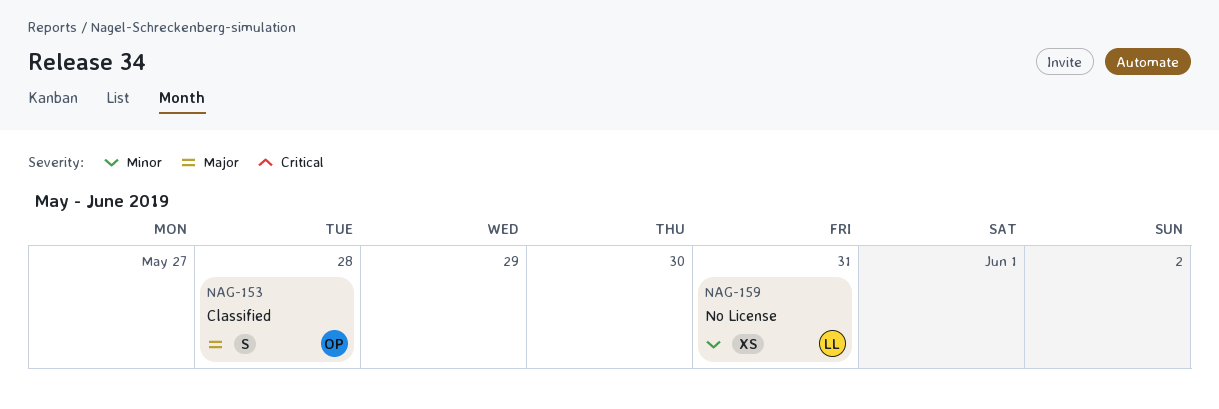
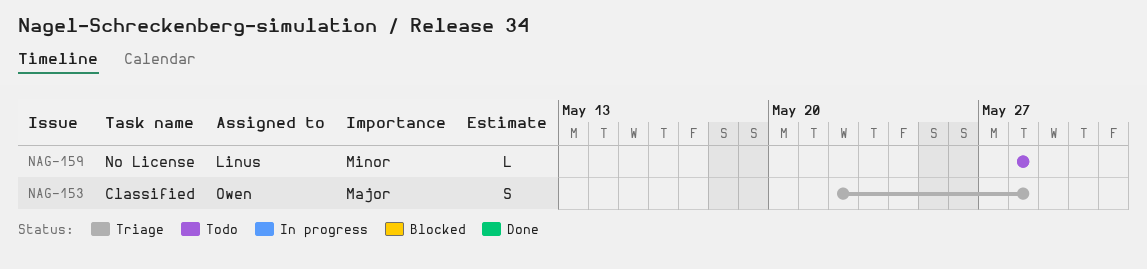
NAG-159, estimate: XS -> L
NAG-159, due: May 31 -> May 28

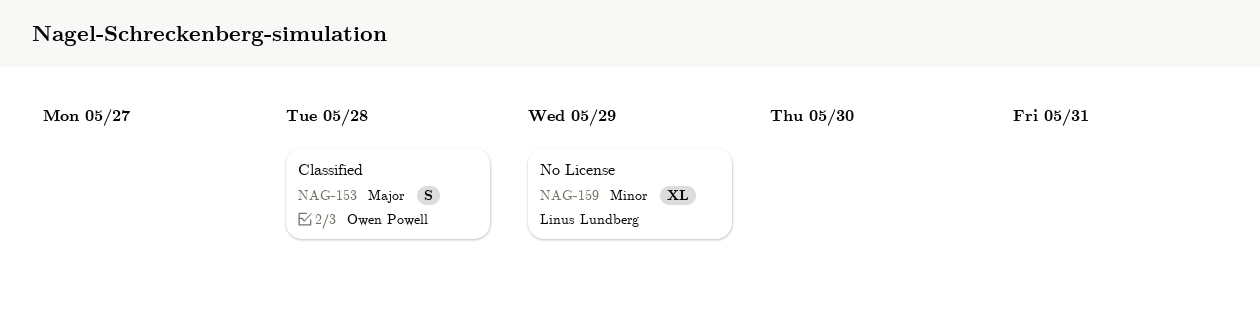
NAG-159, estimate: L -> XL
NAG-159, due: May 28 -> May 29

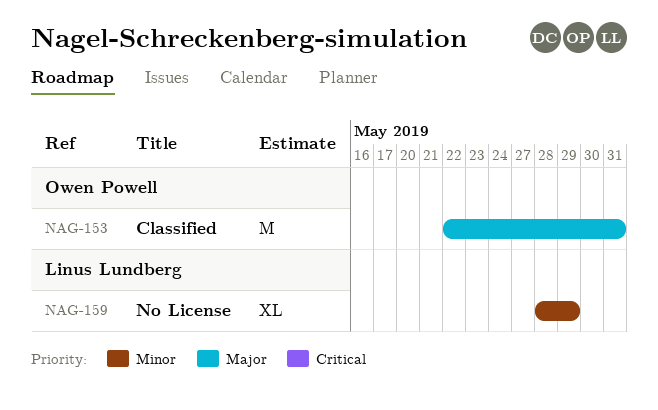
NAG-153, estimate: S -> M
NAG-153, due: May 28 -> May 31

